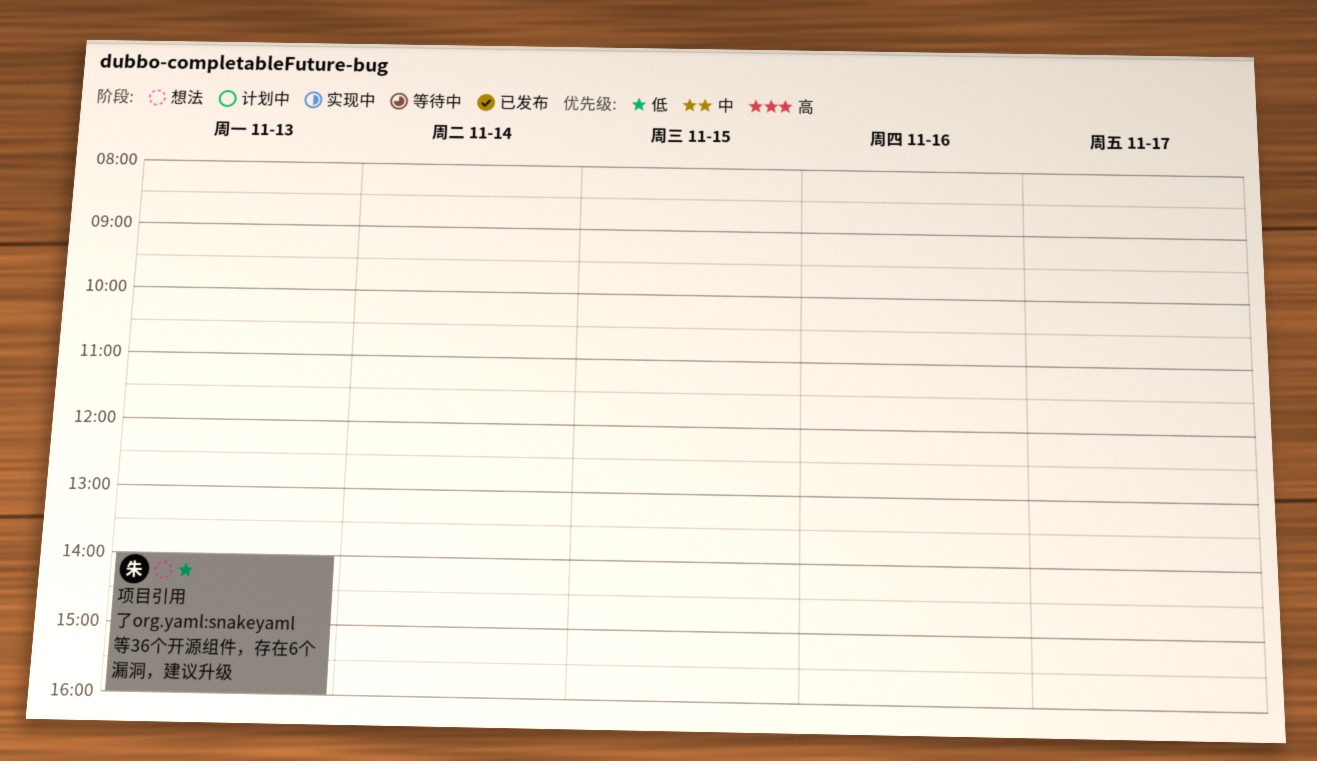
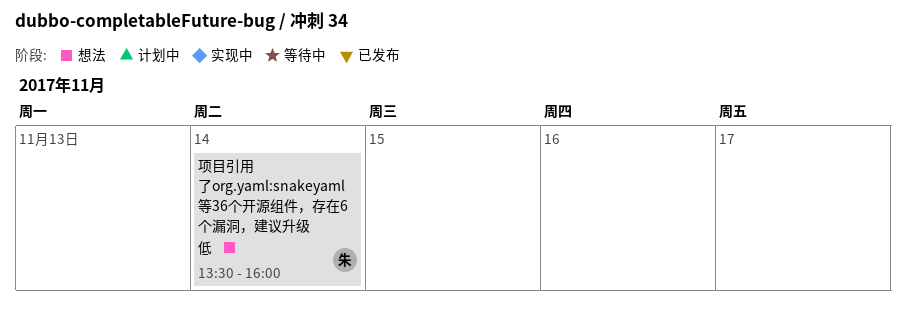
项目引用了org.yaml:snakeyaml等36个开源组件，存在6个漏洞，建议升级, day: Nov 13 -> Nov 14
项目引用了org.yaml:snakeyaml等36个开源组件，存在6个漏洞，建议升级, begins: 14:00 -> 13:30

